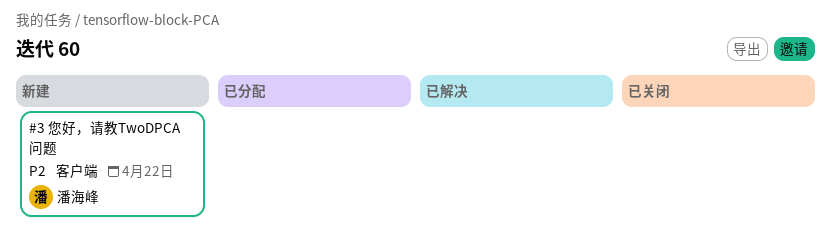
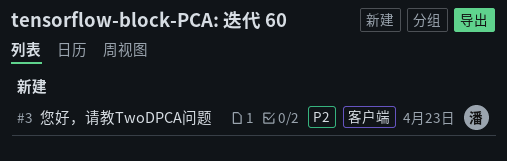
#3, due: Apr 22 -> Apr 23

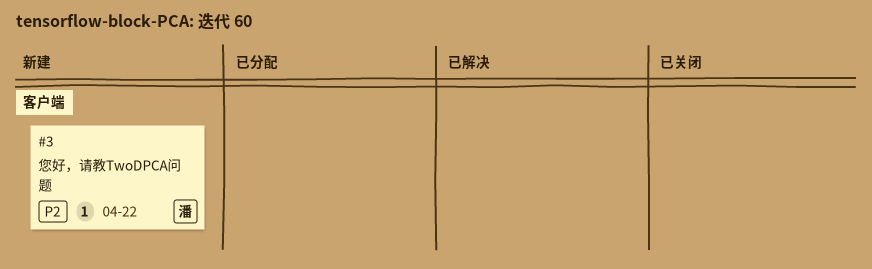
#3, due: Apr 23 -> Apr 22

